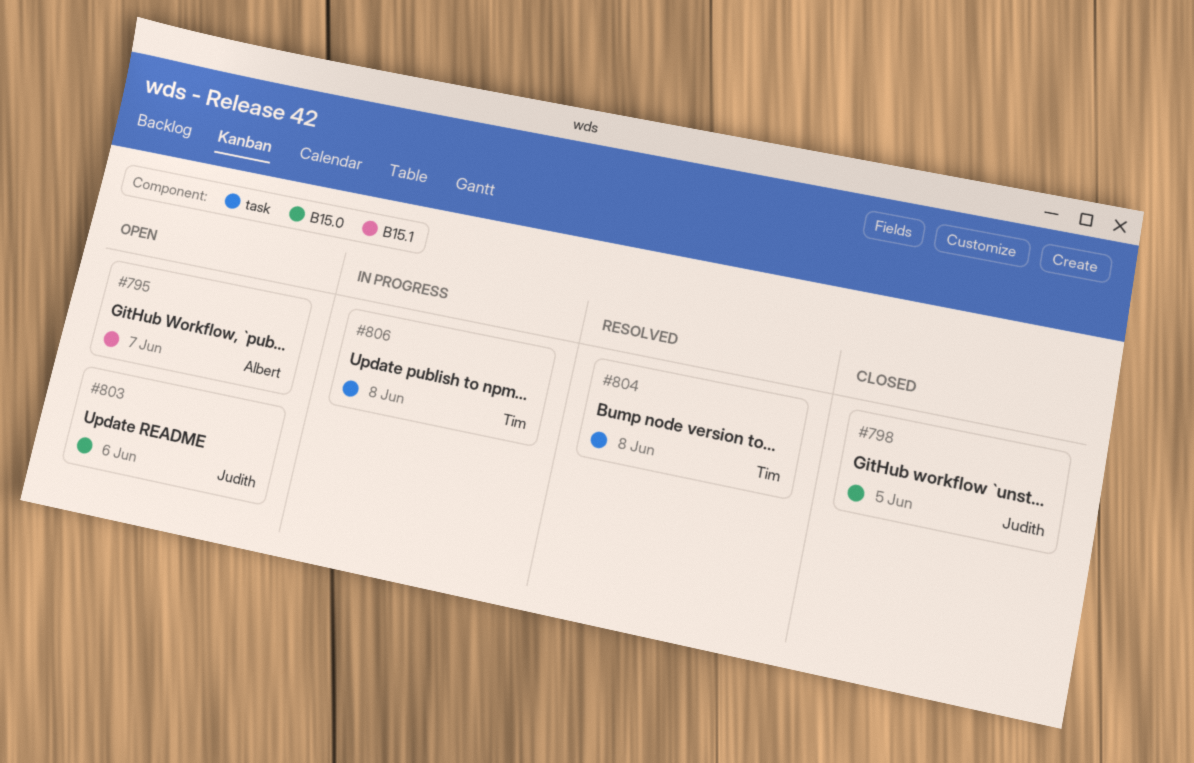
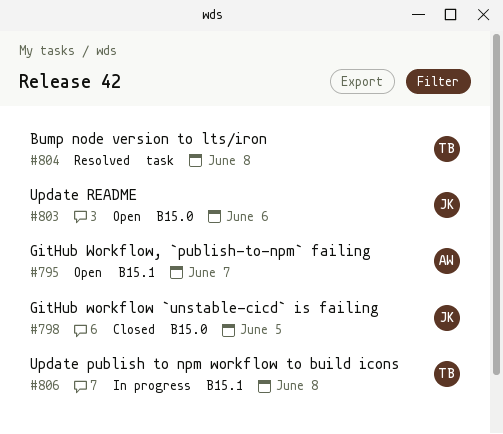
#806, label: task -> B15.1

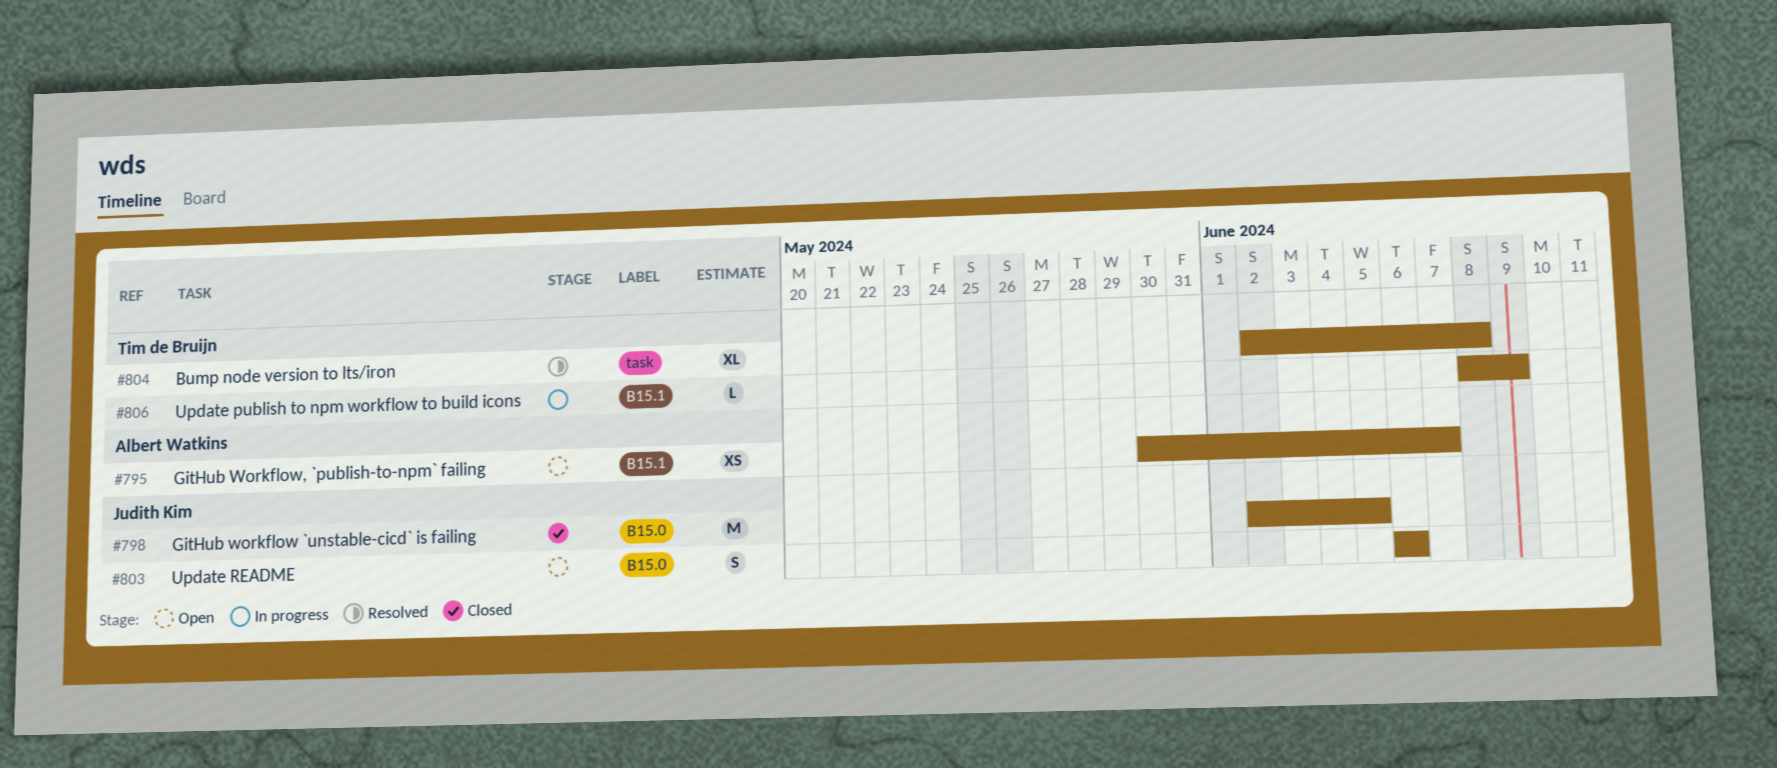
#806, due: Jun 8 -> Jun 9

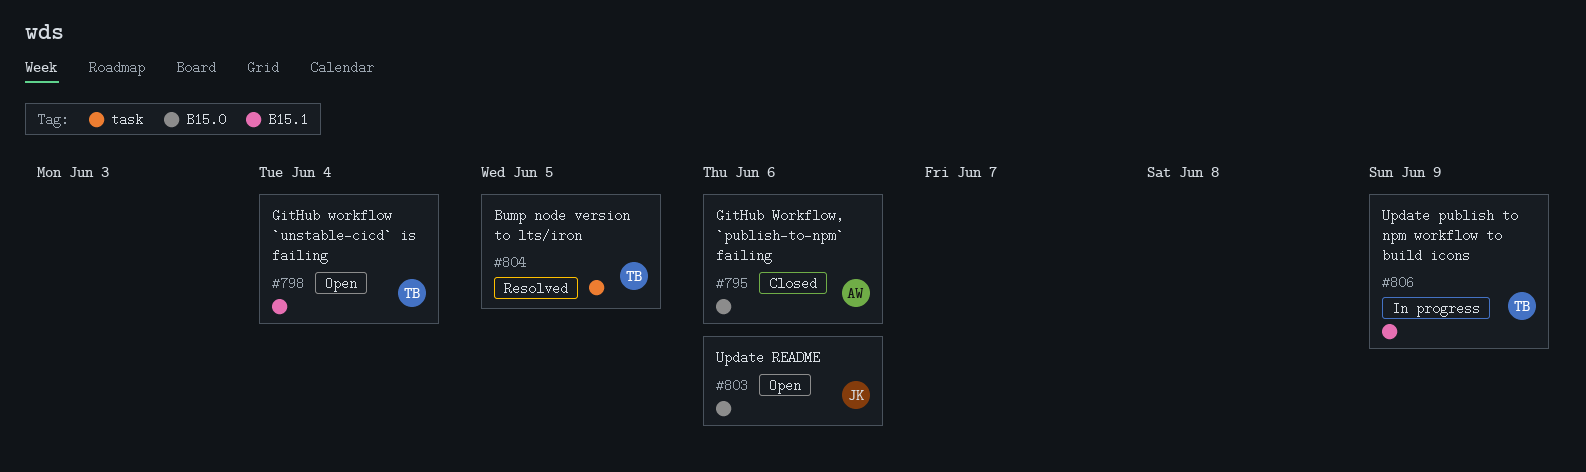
#795, status: Open -> Closed
#795, label: B15.1 -> B15.0
#795, due: Jun 7 -> Jun 6
#798, status: Closed -> Open
#798, owner: Judith Kim -> Tim de Bruijn
#798, label: B15.0 -> B15.1
#798, due: Jun 5 -> Jun 4
#804, due: Jun 8 -> Jun 5

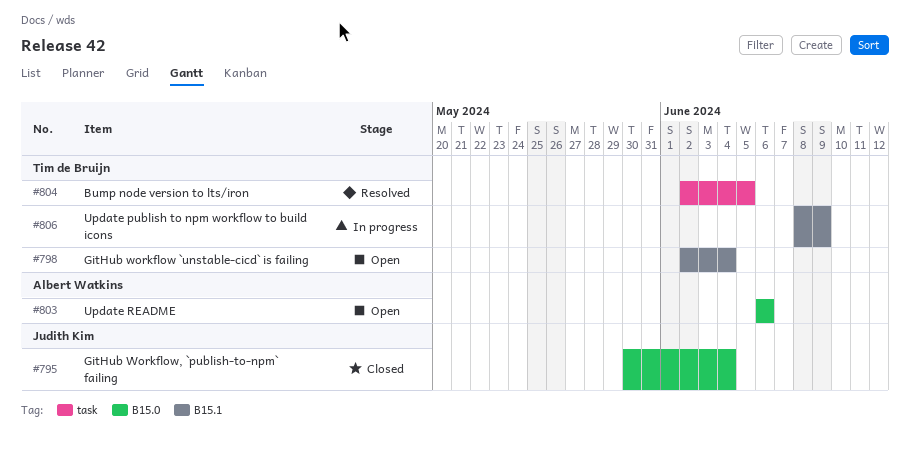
#795, owner: Albert Watkins -> Judith Kim
#795, due: Jun 6 -> Jun 4
#803, owner: Judith Kim -> Albert Watkins

